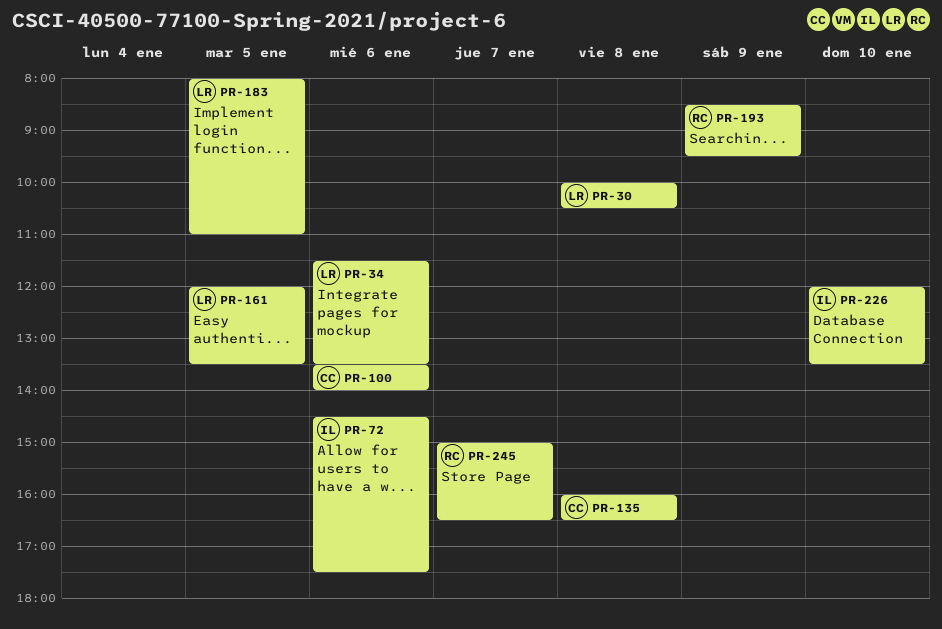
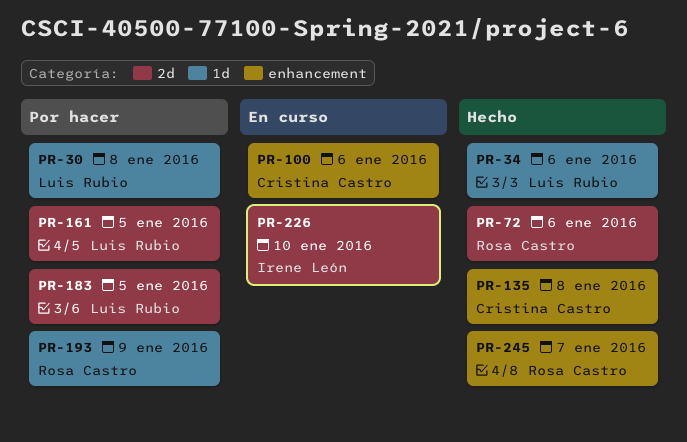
PR-72, owner: Irene León -> Rosa Castro

